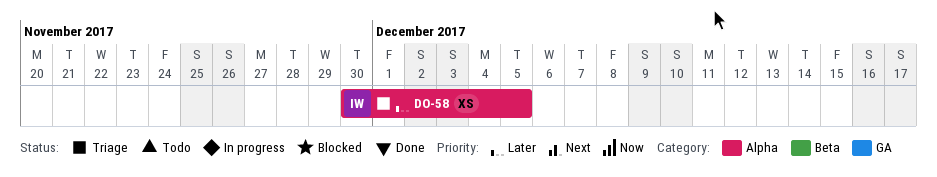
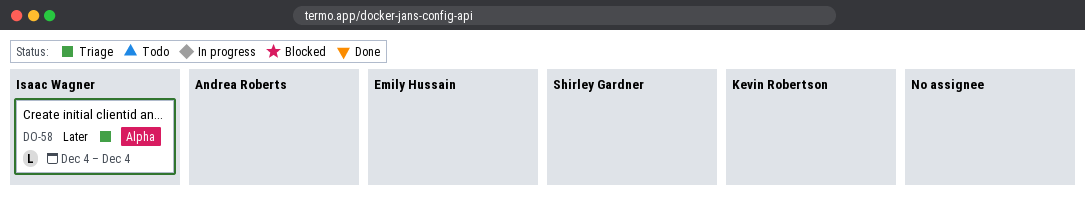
DO-58, estimate: XS -> L
DO-58, start: Nov 30 -> Dec 4
DO-58, due: Dec 5 -> Dec 4

